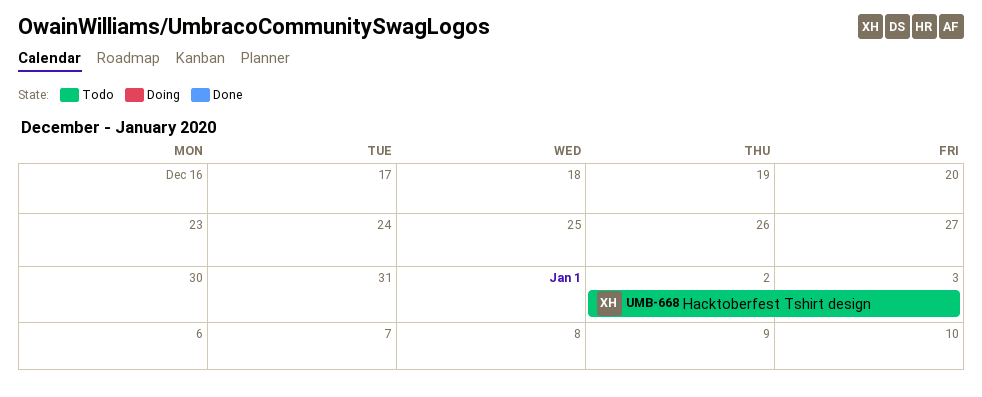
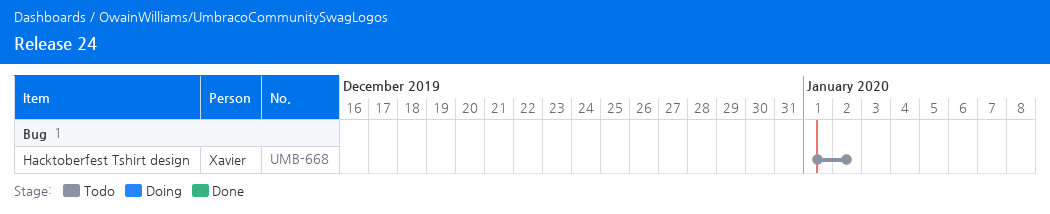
UMB-668, start: Jan 2 -> Jan 1
UMB-668, due: Jan 3 -> Jan 2

